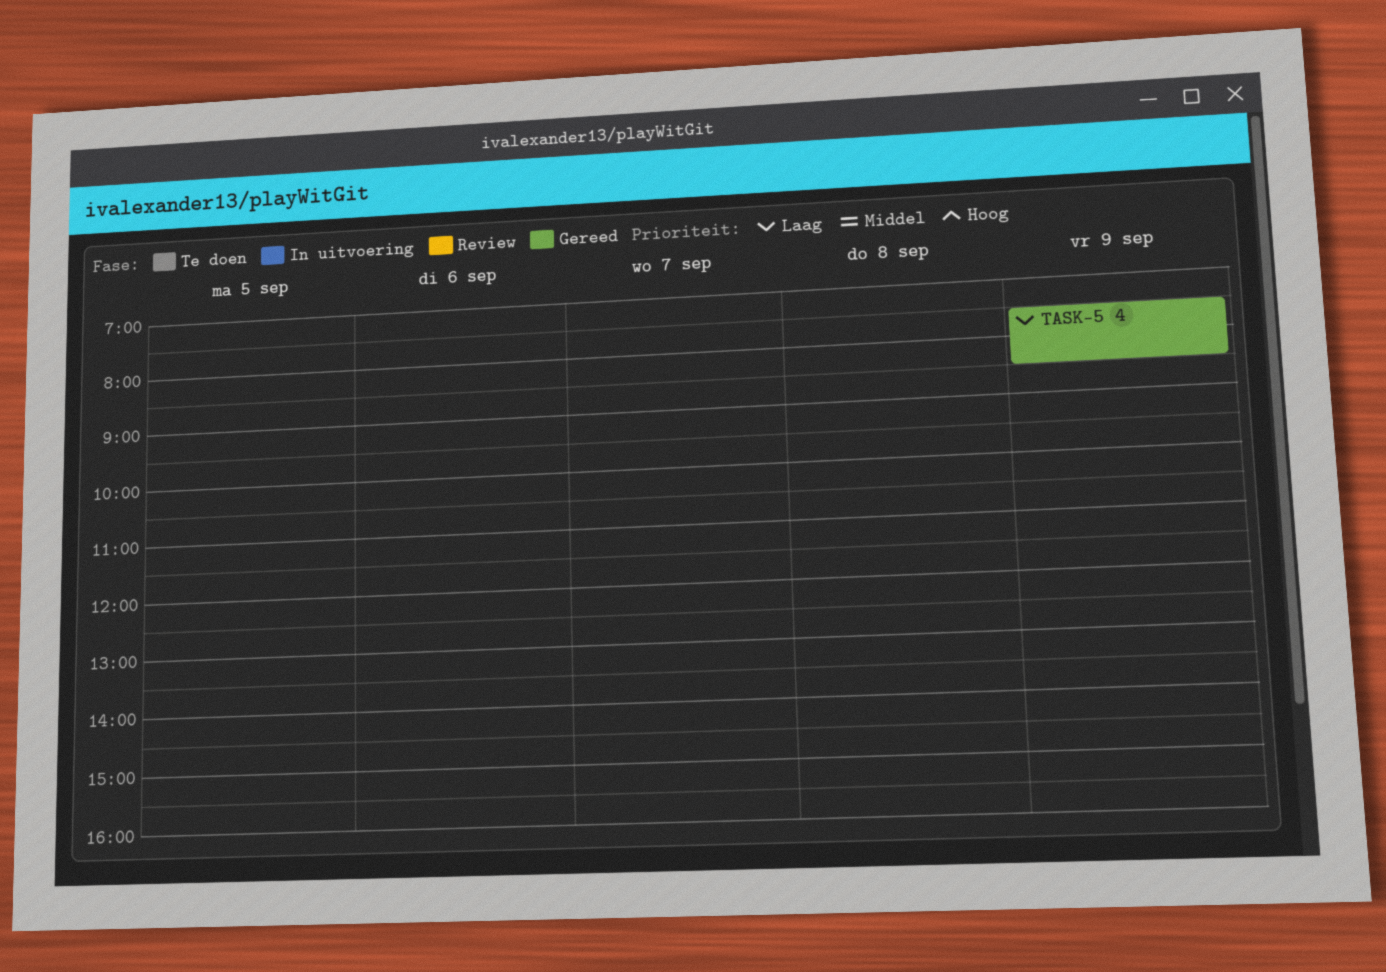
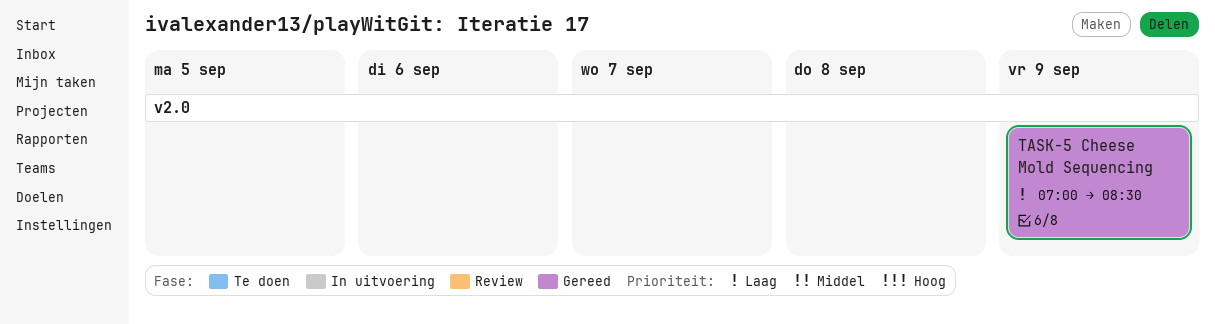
TASK-5, begins: 07:30 -> 07:00

